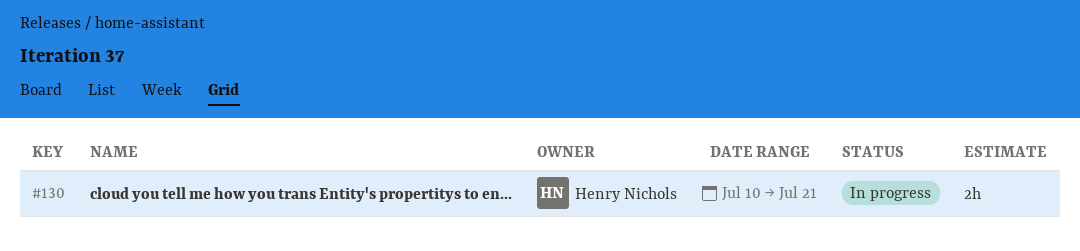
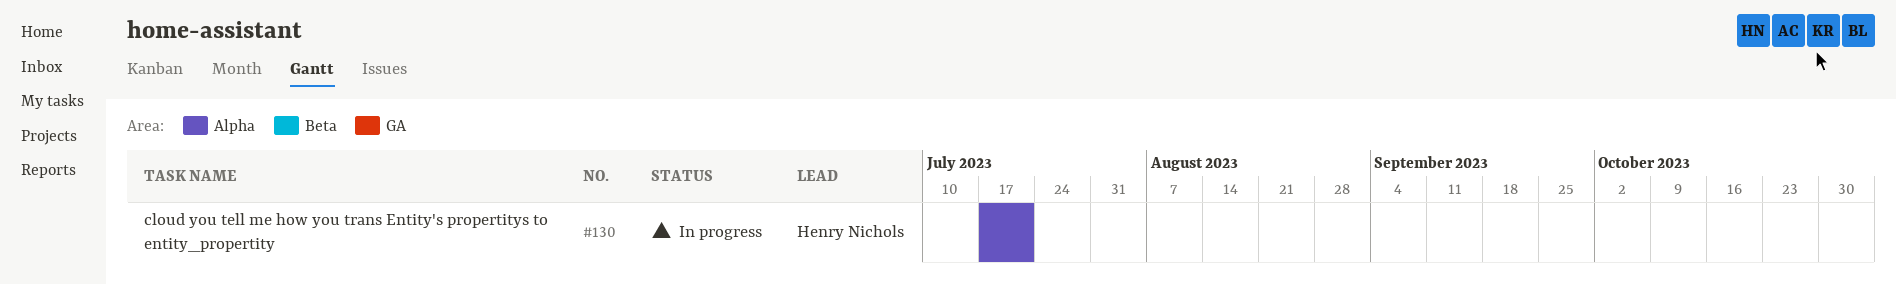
#130, start: Jul 10 -> Jul 17

